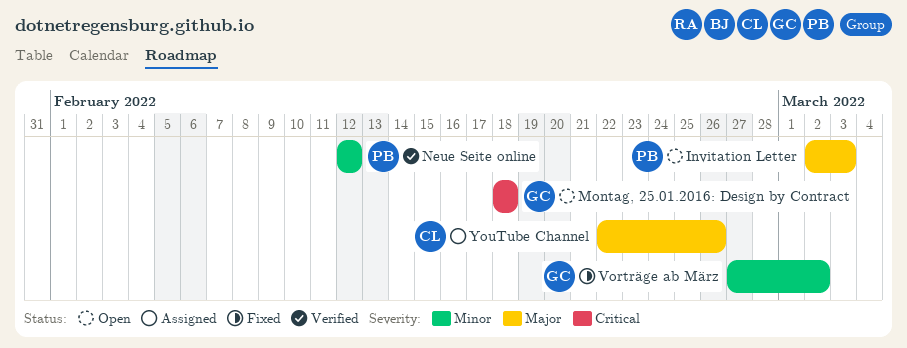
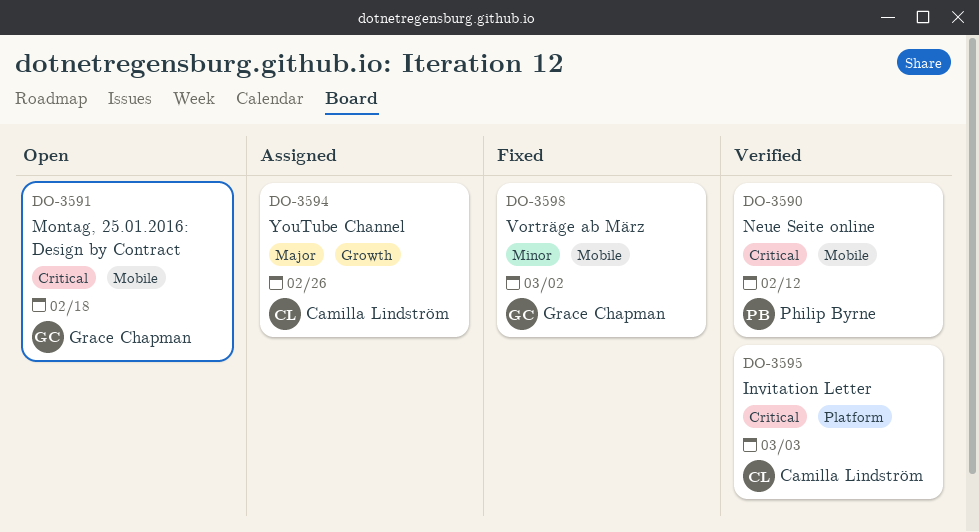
Invitation Letter, status: Open -> Verified
Invitation Letter, owner: Philip Byrne -> Camilla Lindström
Invitation Letter, priority: Major -> Critical
Neue Seite online, priority: Minor -> Critical

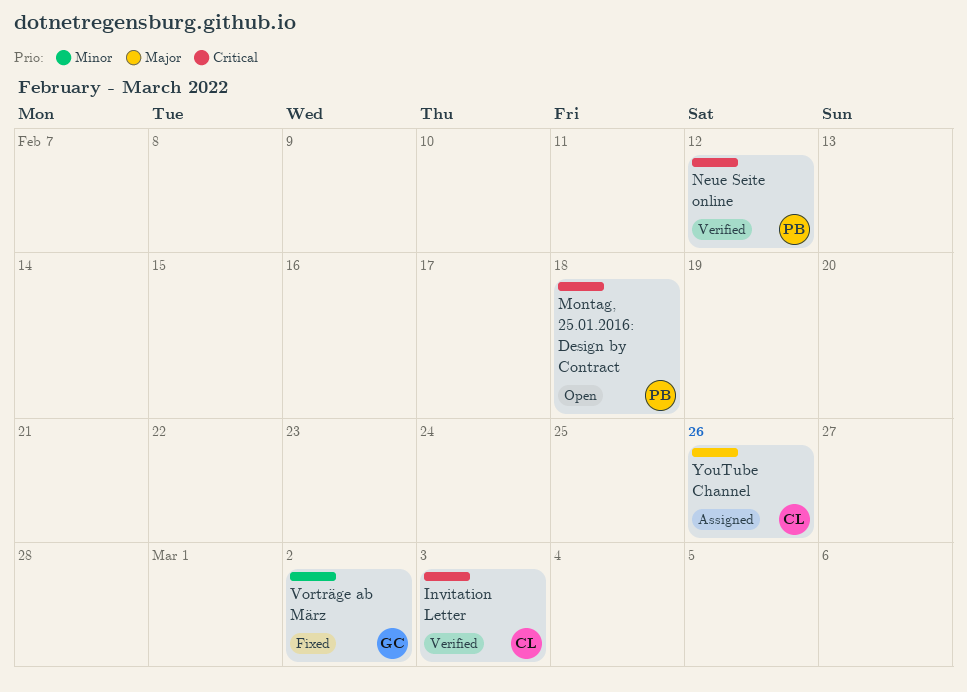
Montag, 25.01.2016: Design by Contract, owner: Grace Chapman -> Philip Byrne

